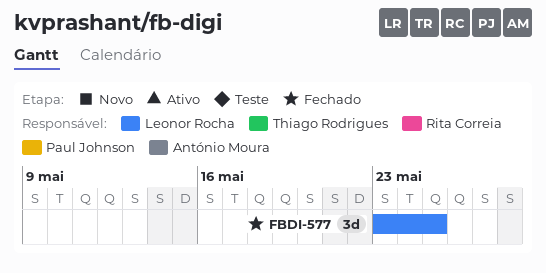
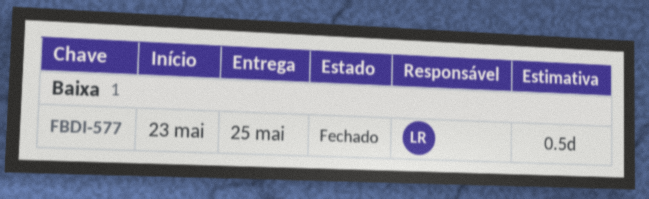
FBDI-577, estimate: 3d -> 0.5d

